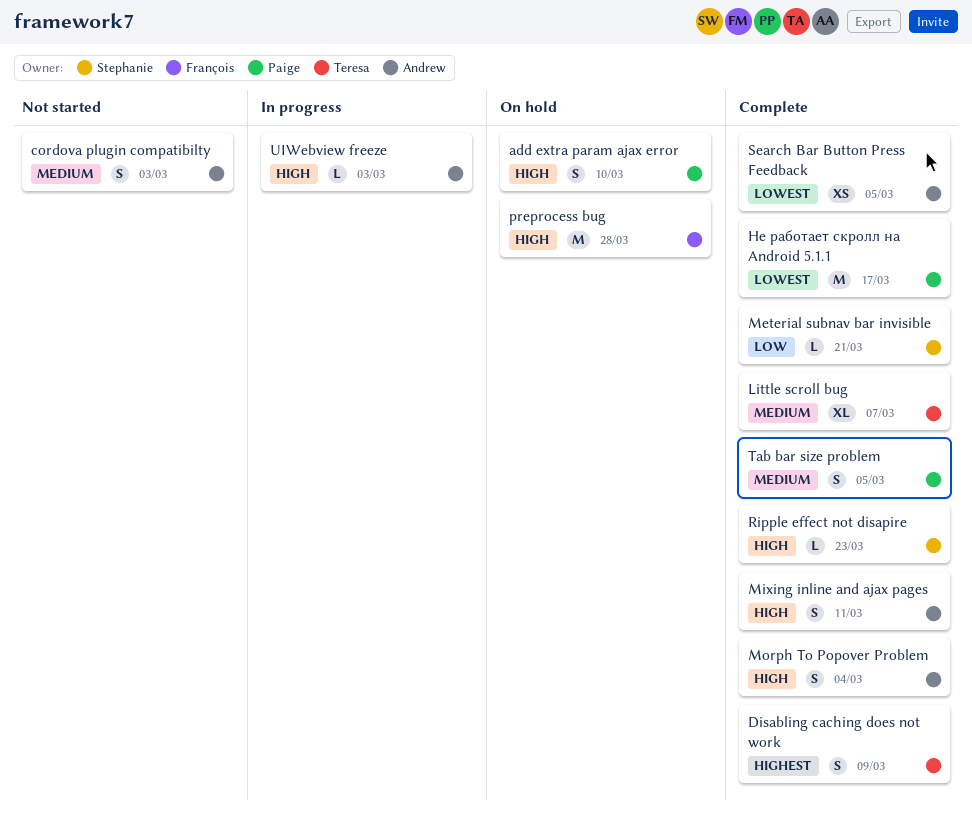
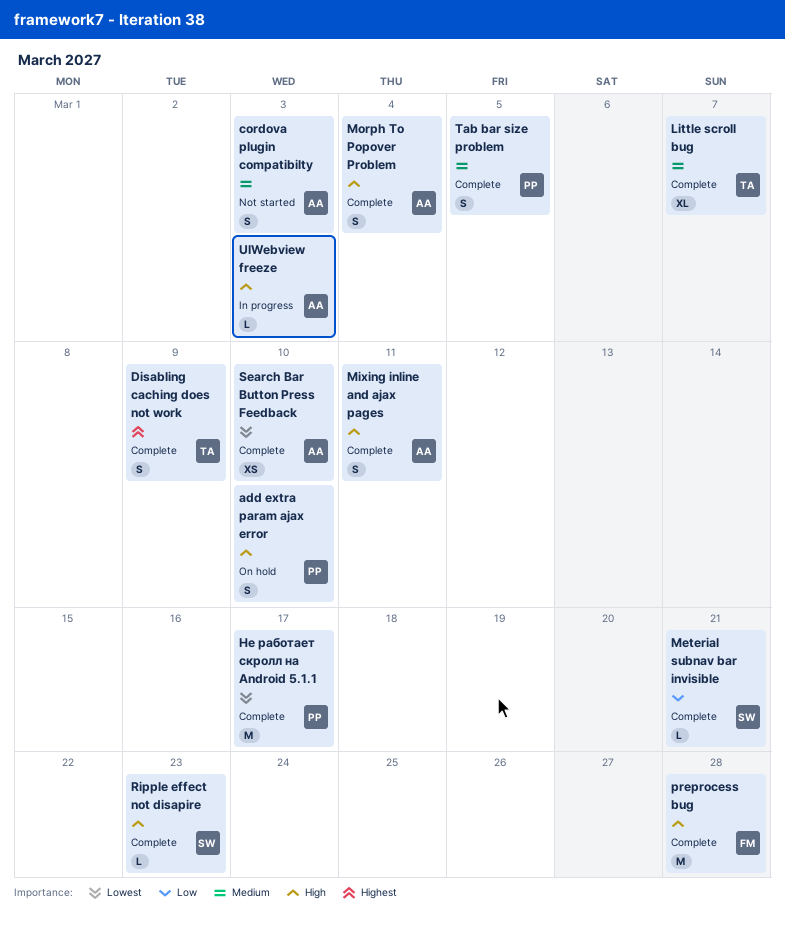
preproсess bug, status: On hold -> Complete
Search Bar Button Press Feedback, due: Mar 5 -> Mar 10

